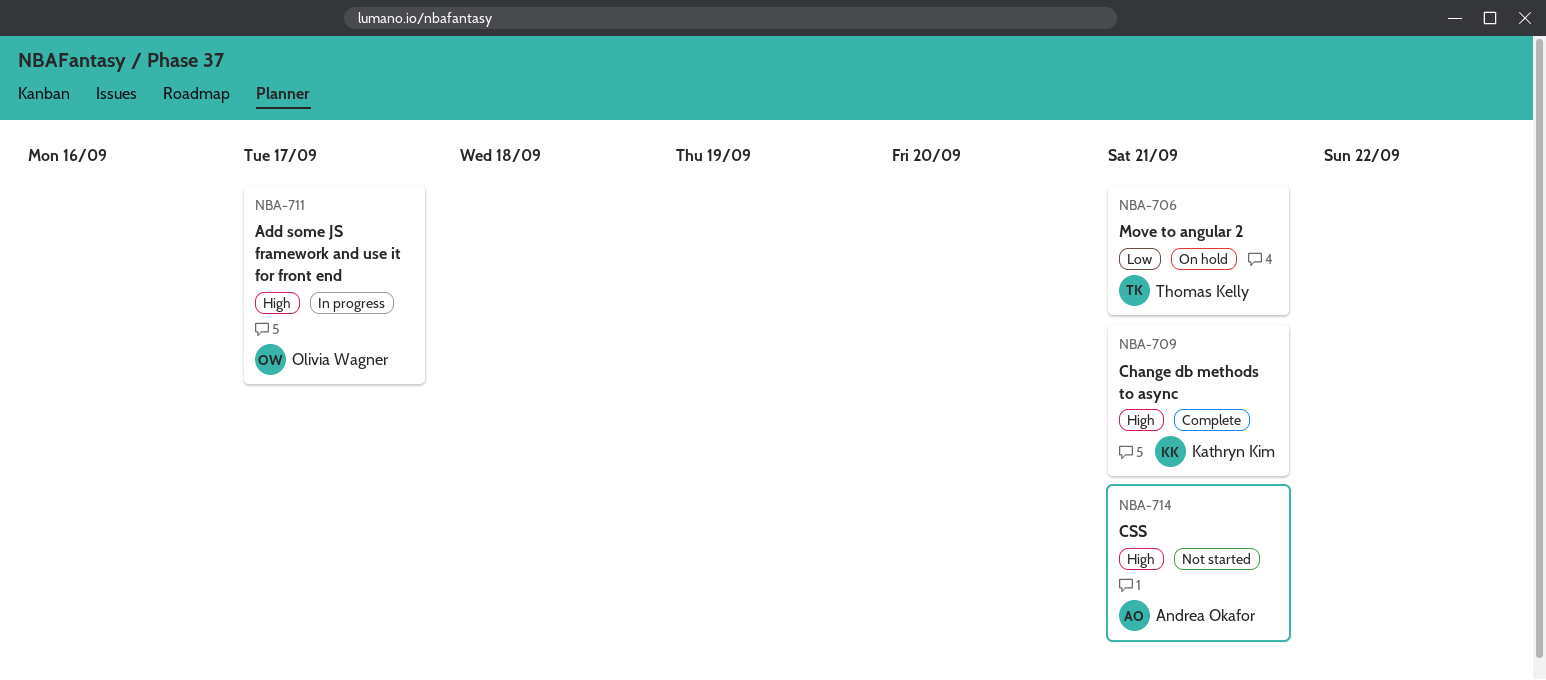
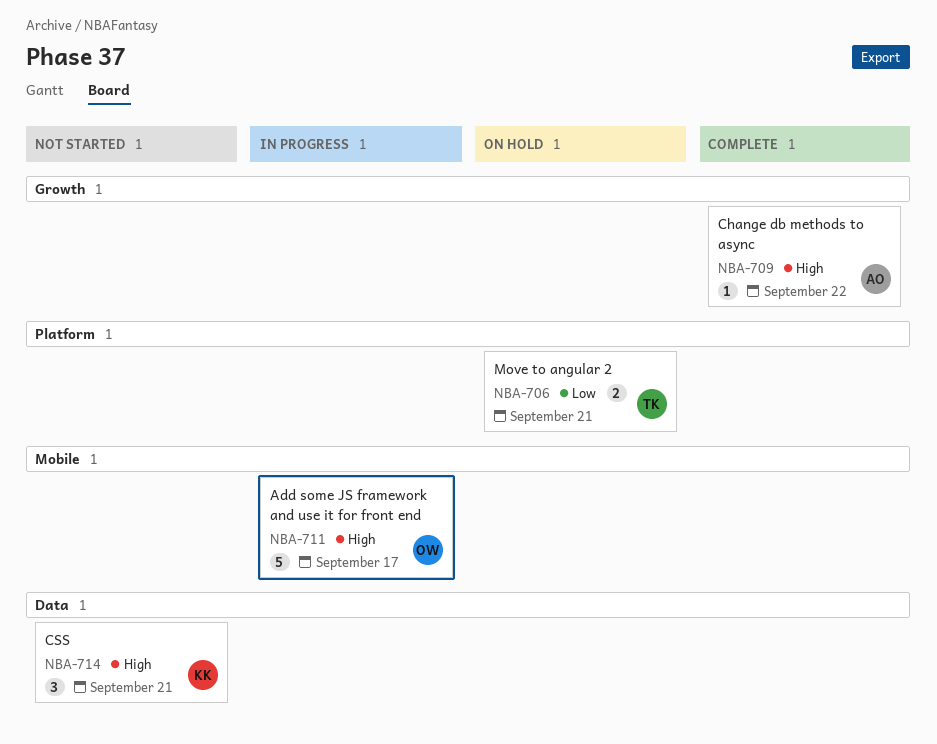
NBA-709, owner: Kathryn Kim -> Andrea Okafor
NBA-709, due: Sep 21 -> Sep 22
NBA-714, owner: Andrea Okafor -> Kathryn Kim

